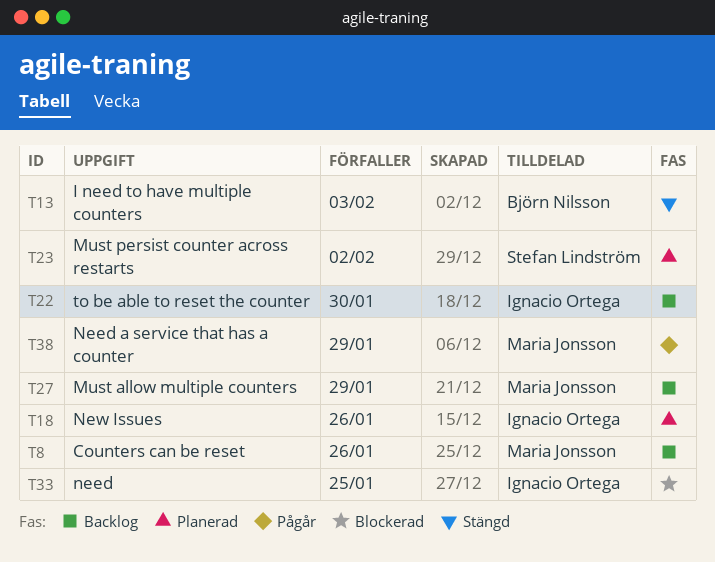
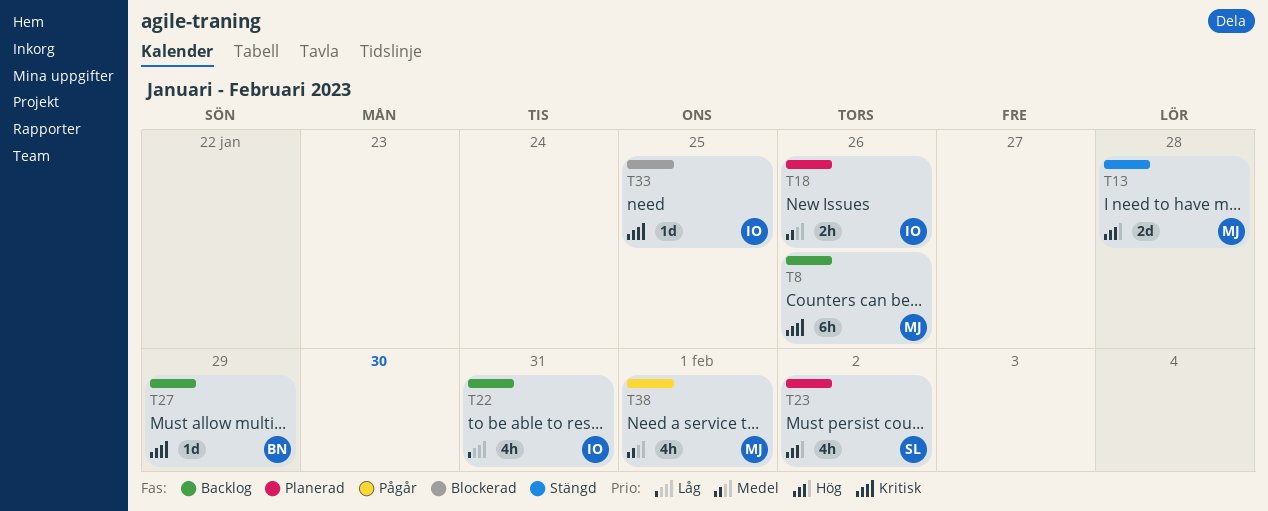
T13, owner: Björn Nilsson -> Maria Jonsson
T13, due: Feb 3 -> Jan 28
T22, due: Jan 30 -> Jan 31
T27, owner: Maria Jonsson -> Björn Nilsson
T38, due: Jan 29 -> Feb 1

